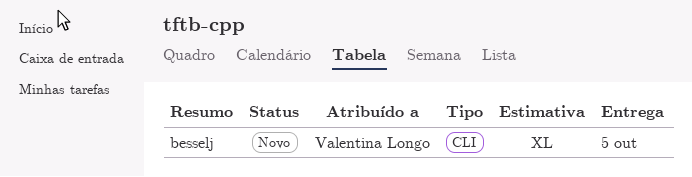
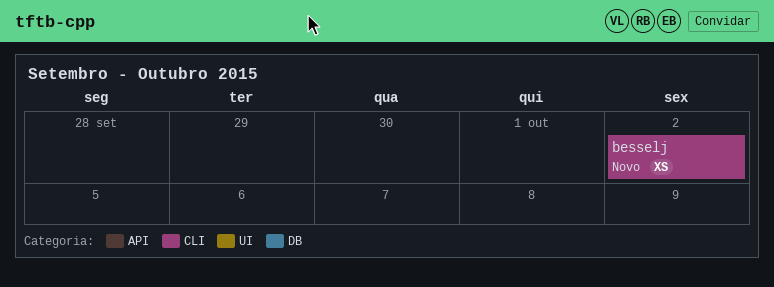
besselj, estimate: XL -> XS
besselj, due: Oct 5 -> Oct 2

